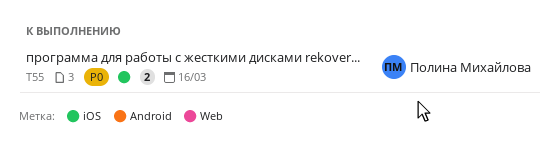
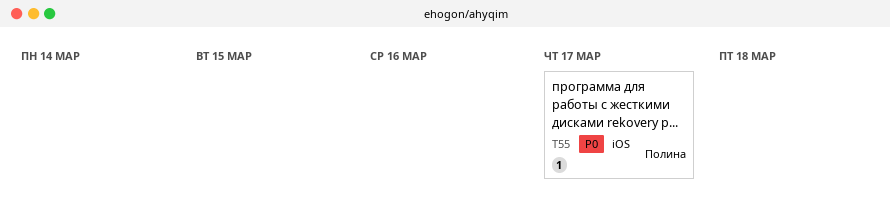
T55, estimate: 2 -> 1
T55, due: Mar 16 -> Mar 17

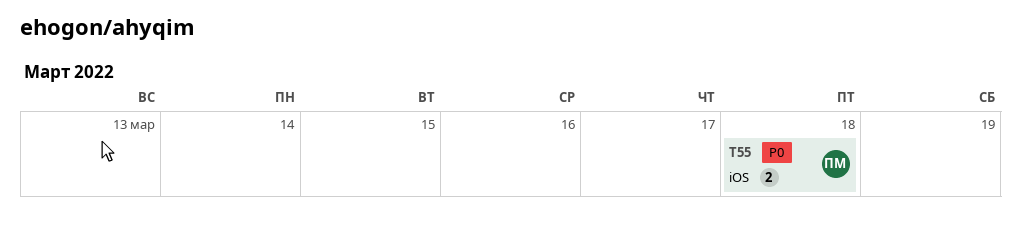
T55, estimate: 1 -> 2
T55, due: Mar 17 -> Mar 18

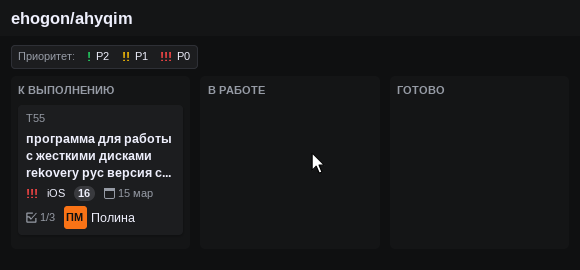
T55, estimate: 2 -> 16
T55, due: Mar 18 -> Mar 15

